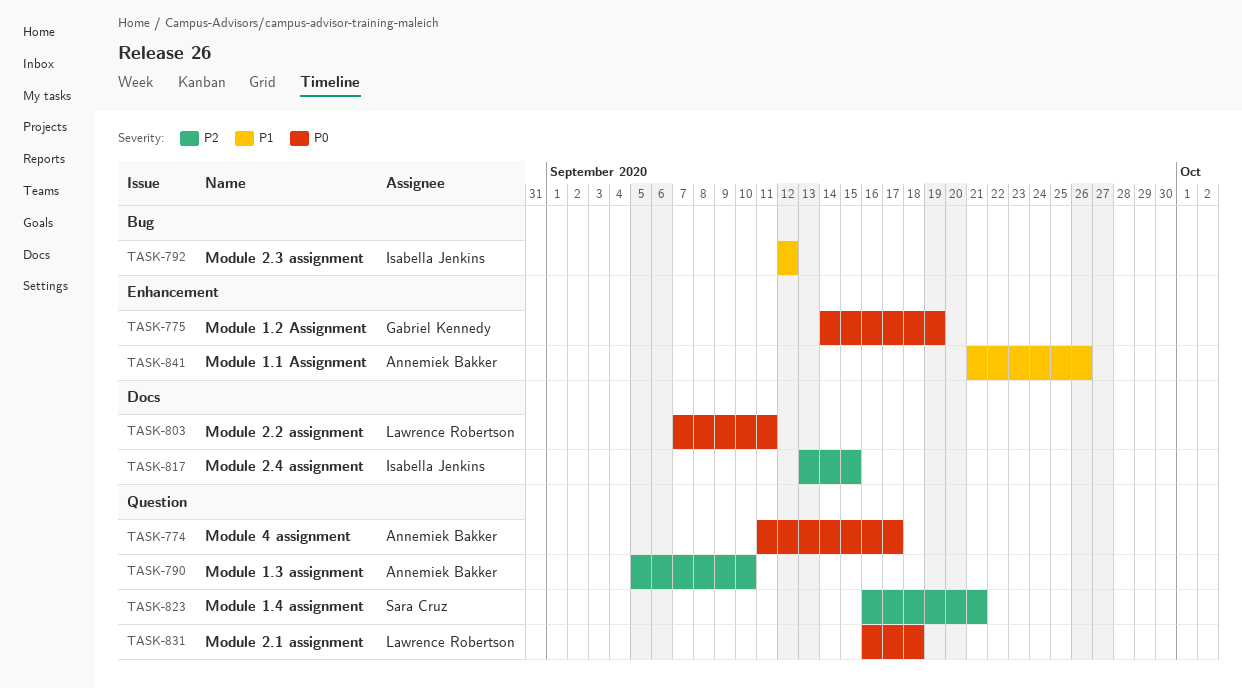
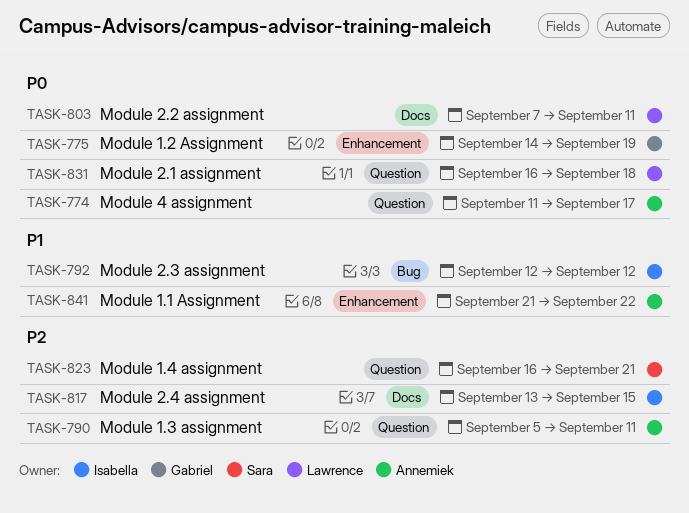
TASK-790, due: Sep 10 -> Sep 11
TASK-841, due: Sep 26 -> Sep 22

